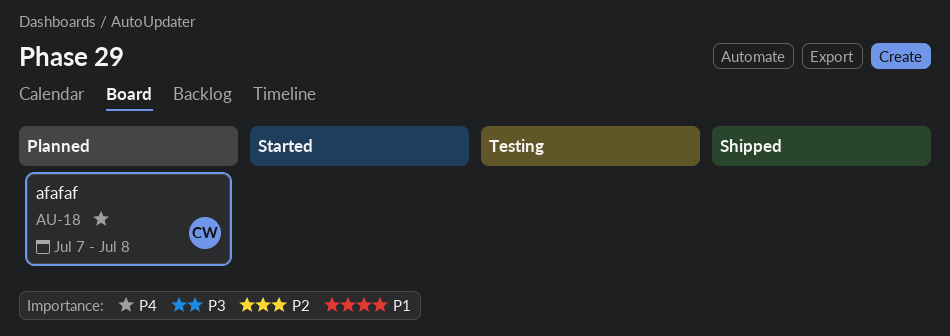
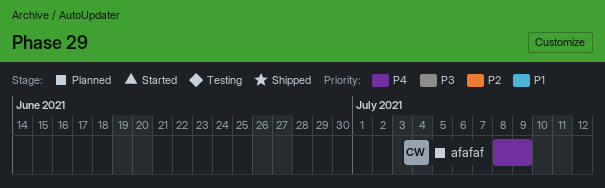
afafaf, start: Jul 7 -> Jul 8
afafaf, due: Jul 8 -> Jul 9

